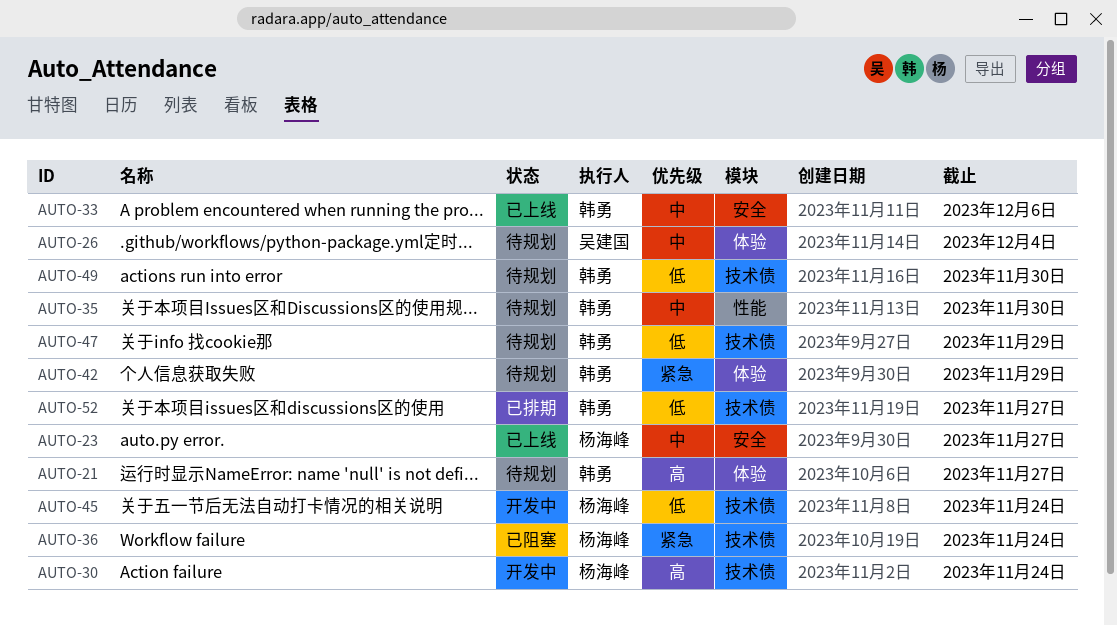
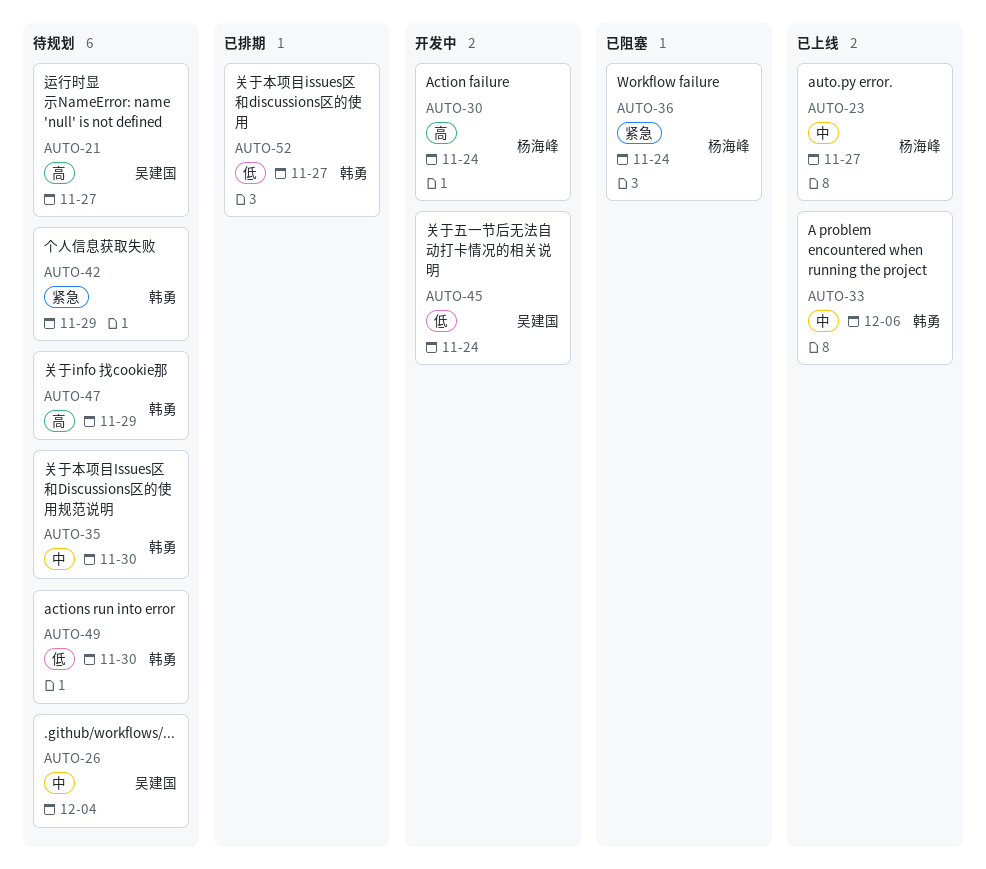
AUTO-21, owner: 韩勇 -> 吴建国
AUTO-45, owner: 杨海峰 -> 吴建国
AUTO-47, priority: 低 -> 高

